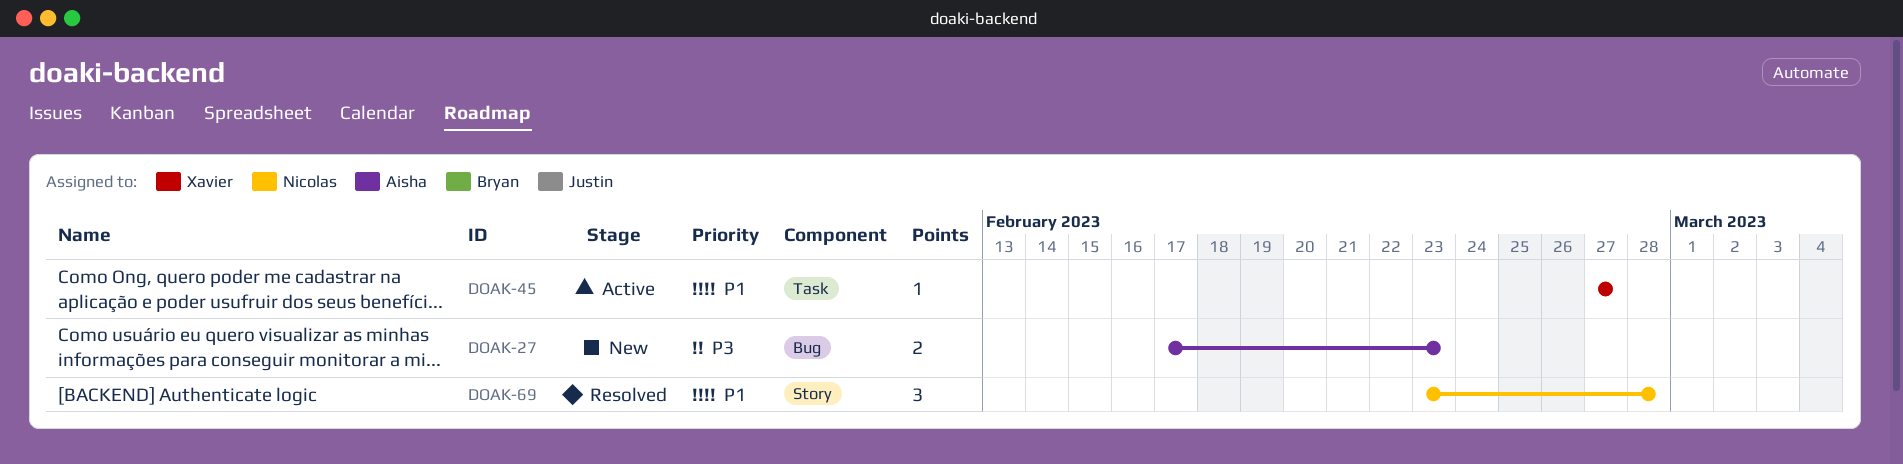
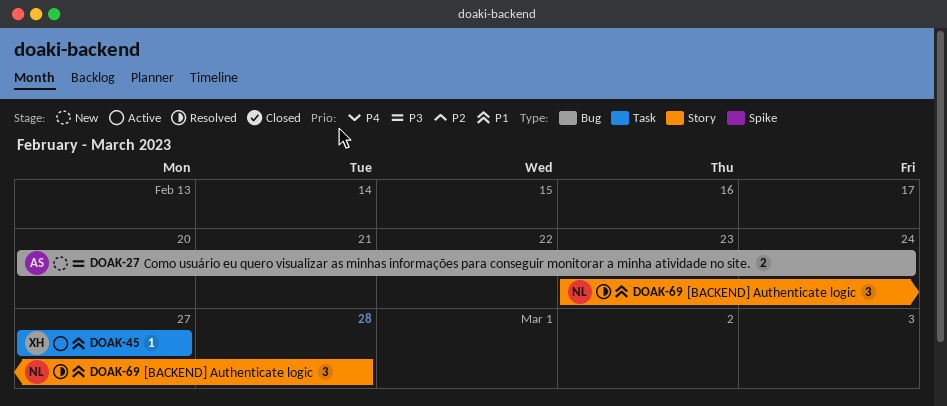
DOAK-27, start: Feb 17 -> Feb 20
DOAK-27, due: Feb 23 -> Feb 24

